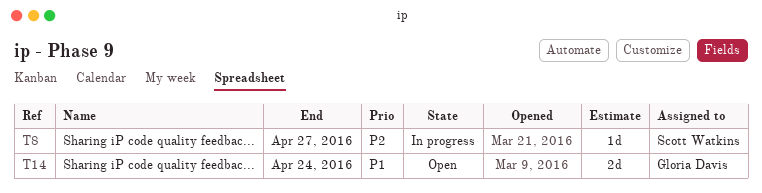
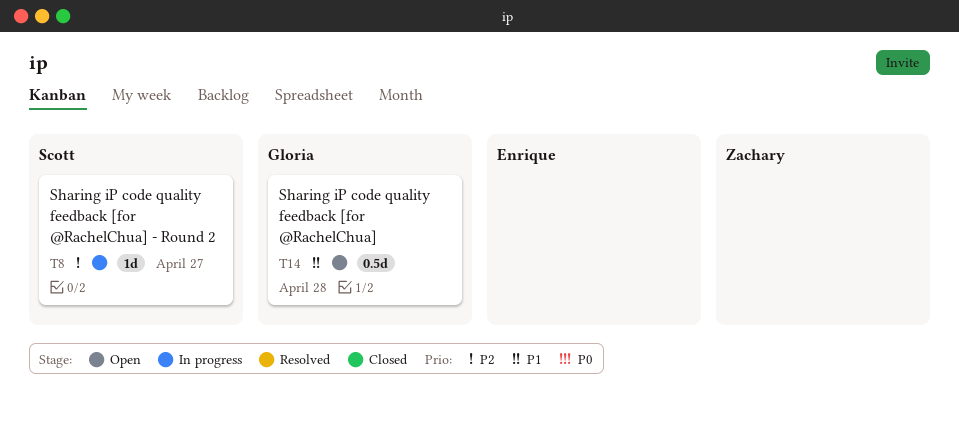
T14, estimate: 2d -> 0.5d
T14, due: Apr 24 -> Apr 28

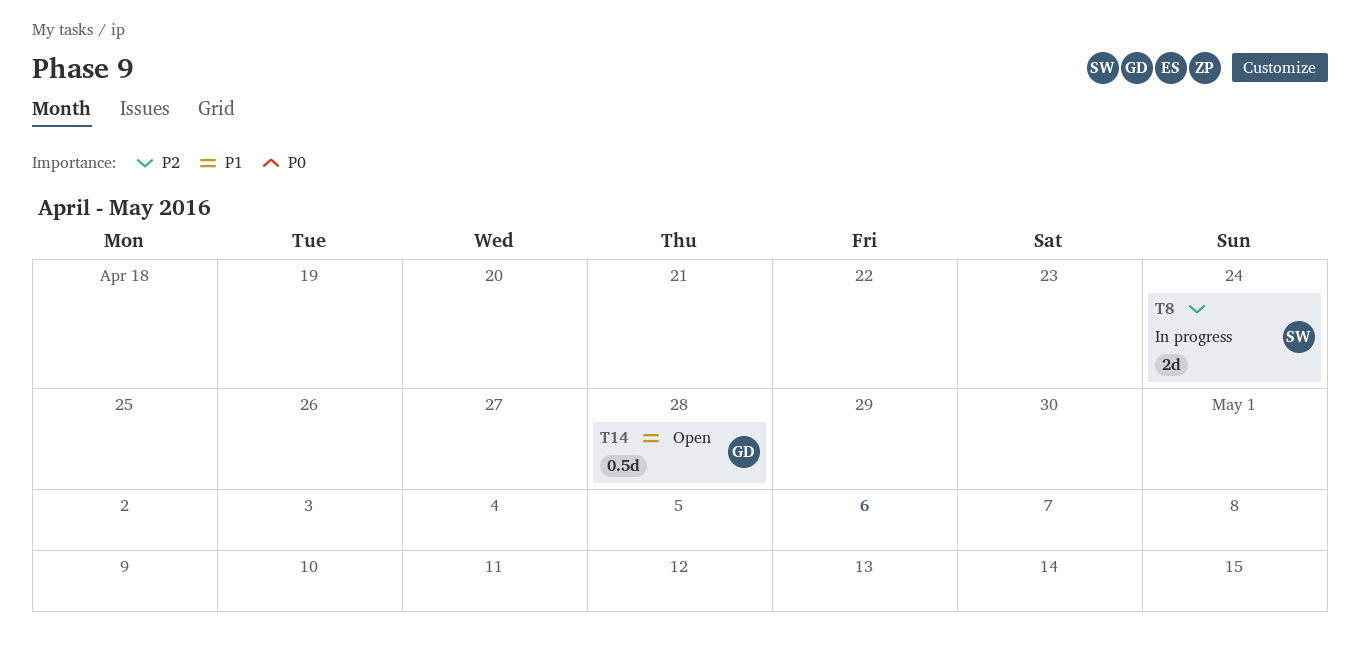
T8, estimate: 1d -> 2d
T8, due: Apr 27 -> Apr 24

